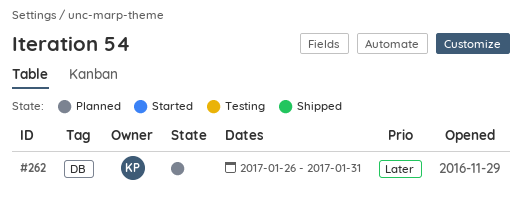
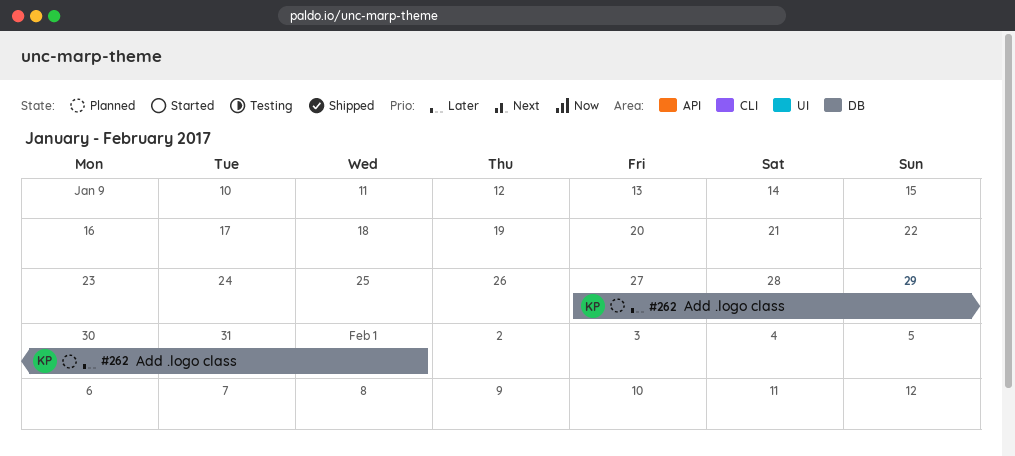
#262, start: Jan 26 -> Jan 27
#262, due: Jan 31 -> Feb 1

